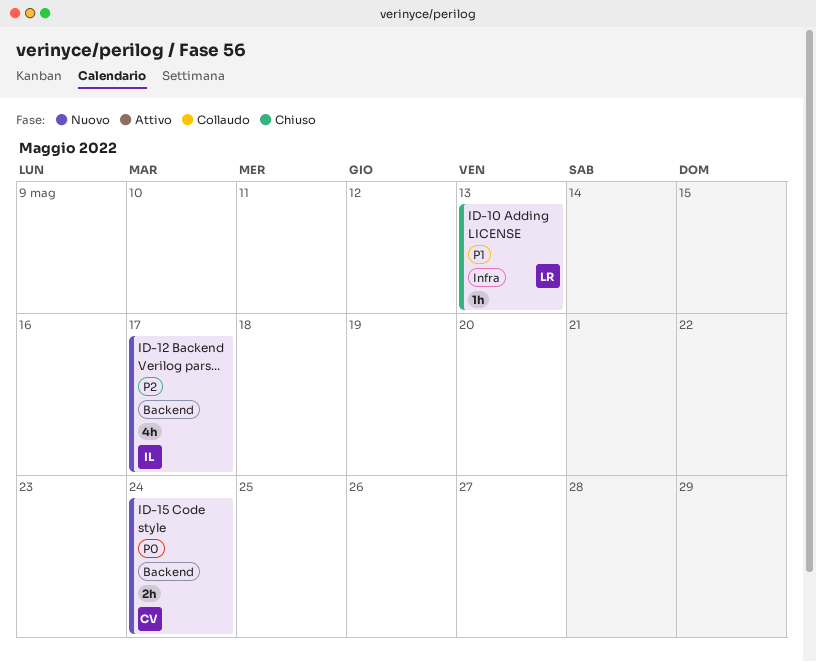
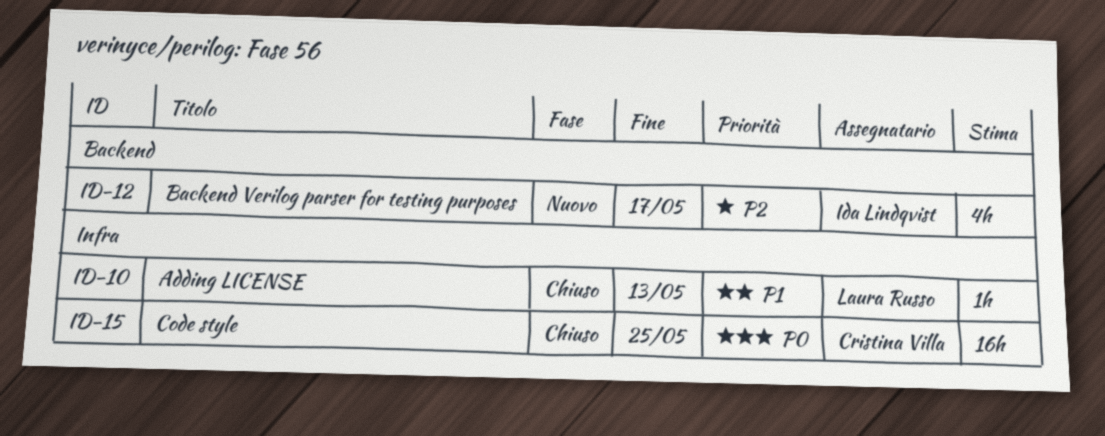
ID-15, status: Nuovo -> Chiuso
ID-15, label: Backend -> Infra
ID-15, estimate: 2h -> 16h
ID-15, due: May 24 -> May 25

